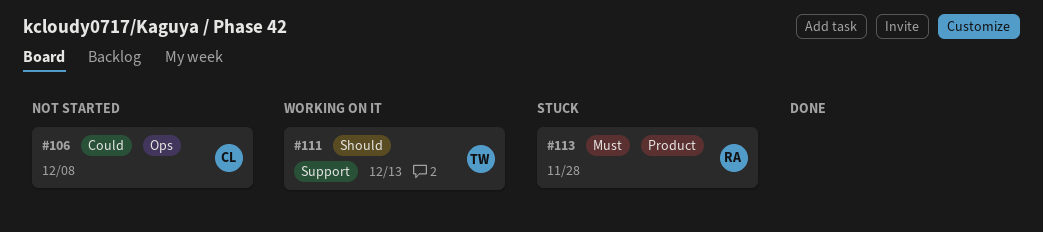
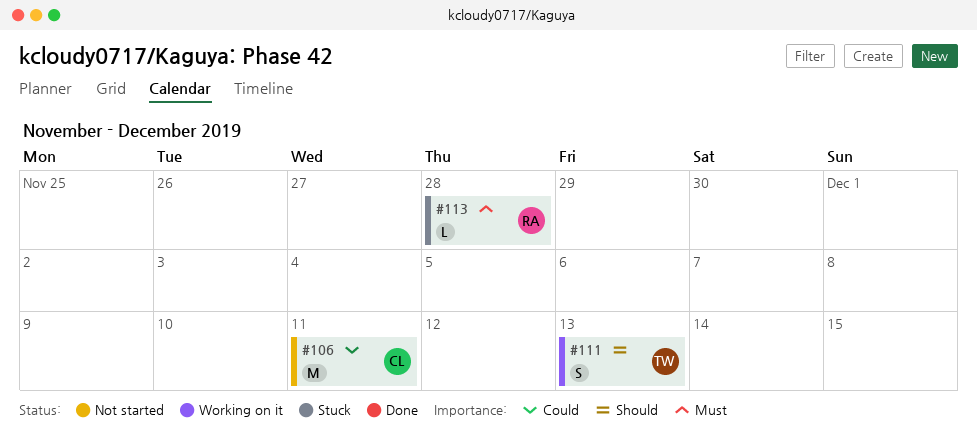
#106, due: Dec 8 -> Dec 11

